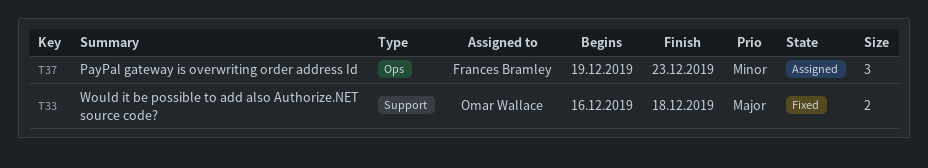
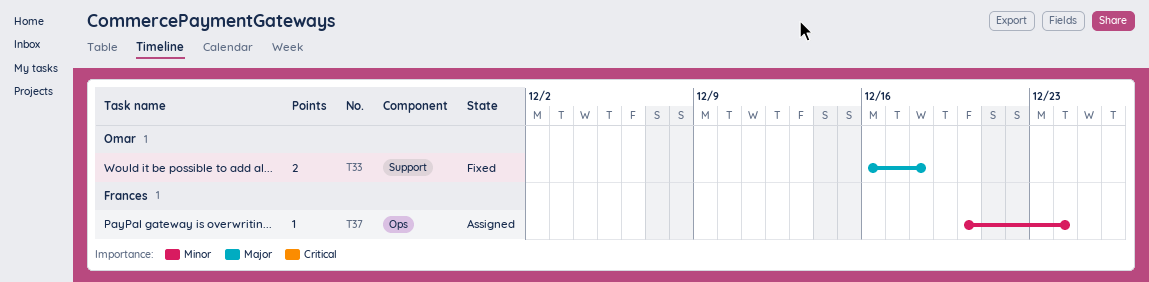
T37, estimate: 3 -> 1
T37, start: Dec 19 -> Dec 20
T37, due: Dec 23 -> Dec 24

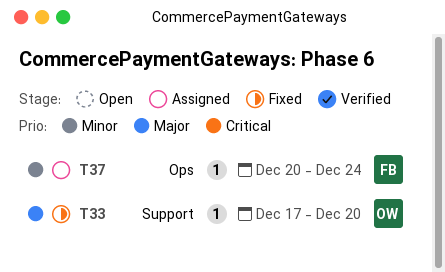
T33, estimate: 2 -> 1
T33, start: Dec 16 -> Dec 17
T33, due: Dec 18 -> Dec 20

